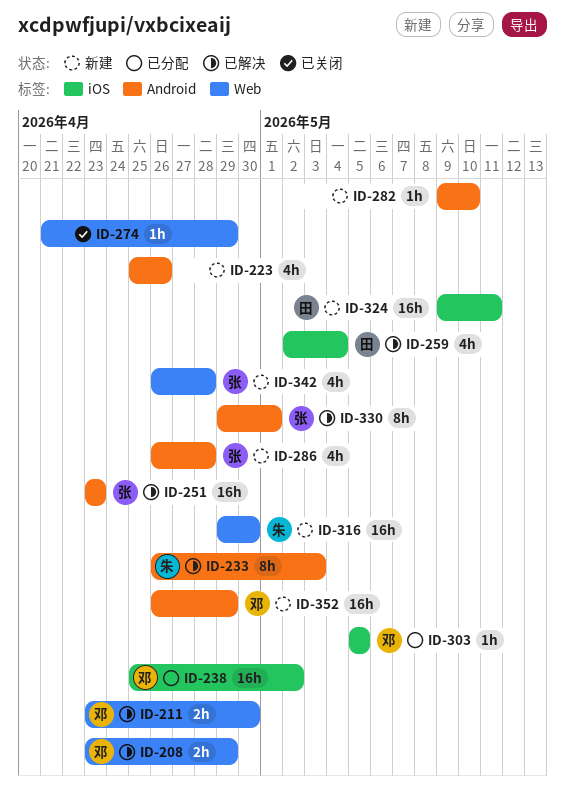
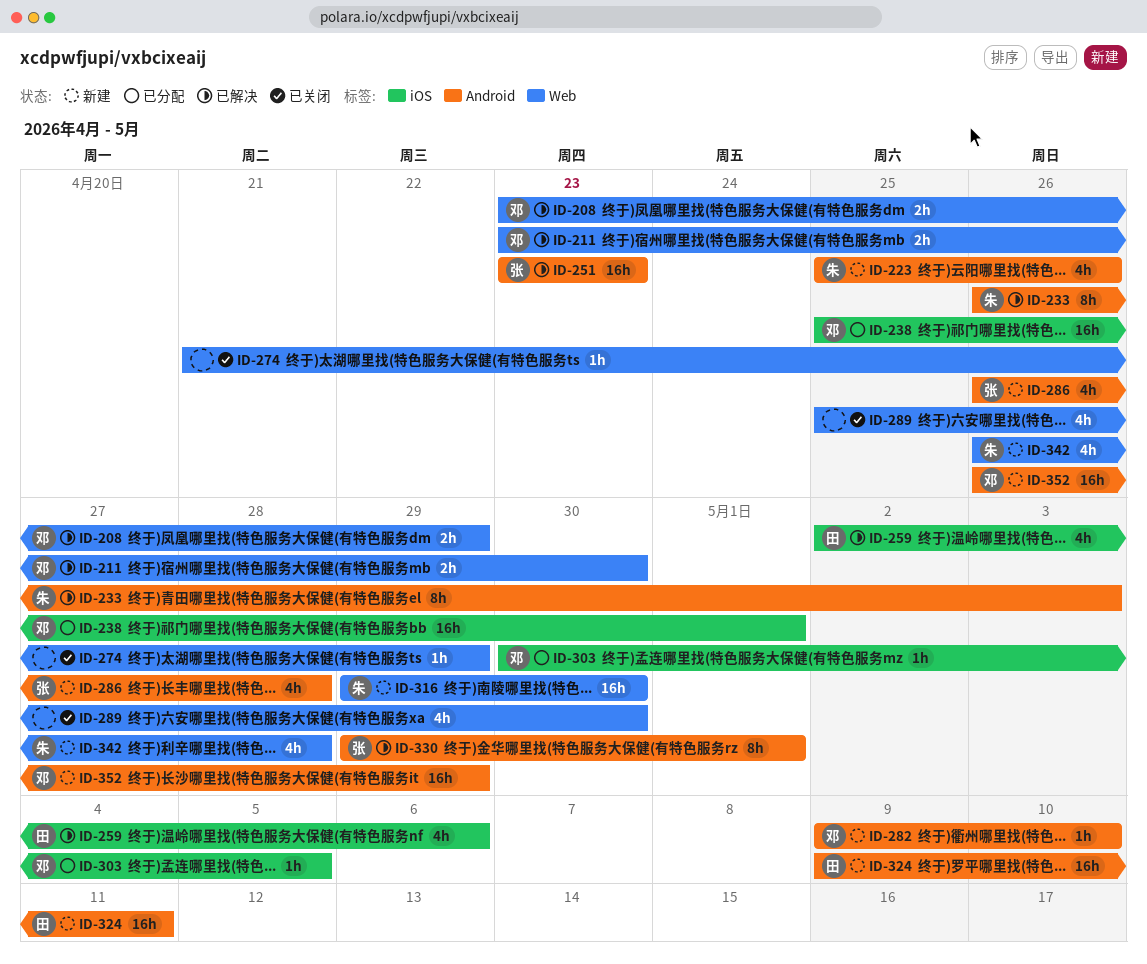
ID-223, owner: none -> 朱
ID-238, due: May 2 -> May 1
ID-259, due: May 4 -> May 6
ID-282, owner: none -> 邓
ID-289: none -> present
ID-303, start: May 5 -> Apr 30
ID-324, label: iOS -> Android
ID-342, owner: 张 -> 朱

